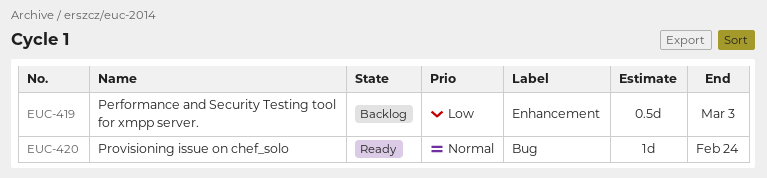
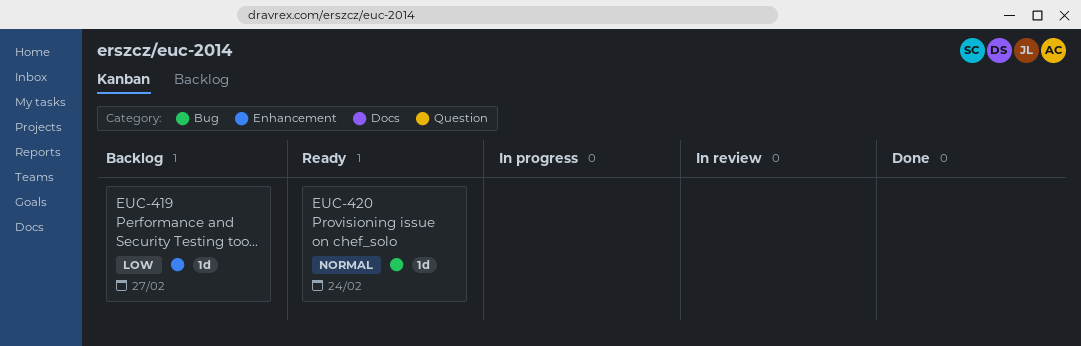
EUC-419, estimate: 0.5d -> 1d
EUC-419, due: Mar 3 -> Feb 27

